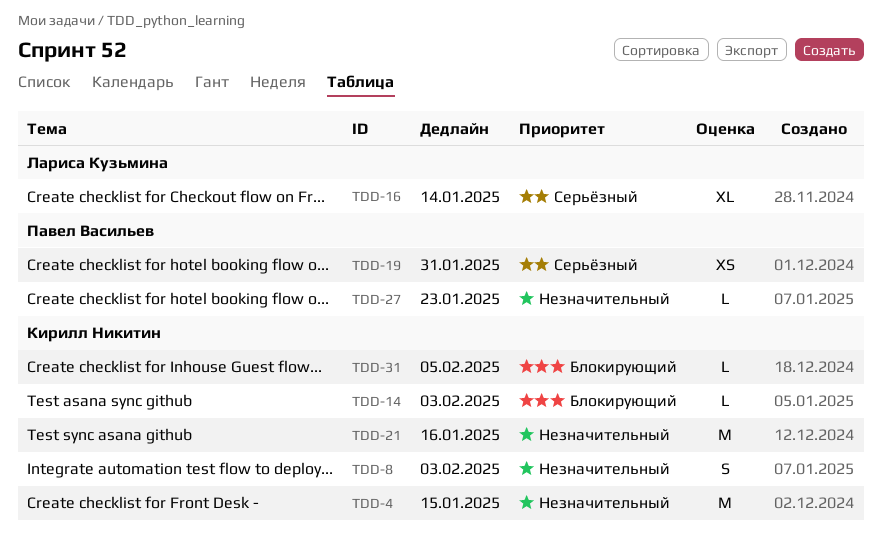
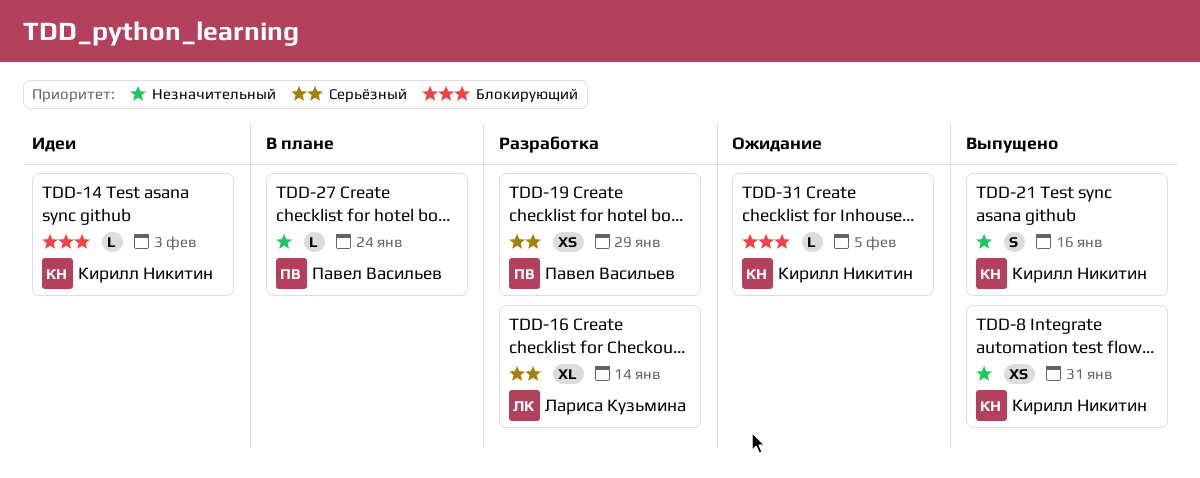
TDD-4: present -> none
TDD-8, estimate: S -> XS
TDD-8, due: Feb 3 -> Jan 31
TDD-19, due: Jan 31 -> Jan 29
TDD-21, estimate: M -> S
TDD-27, due: Jan 23 -> Jan 24

